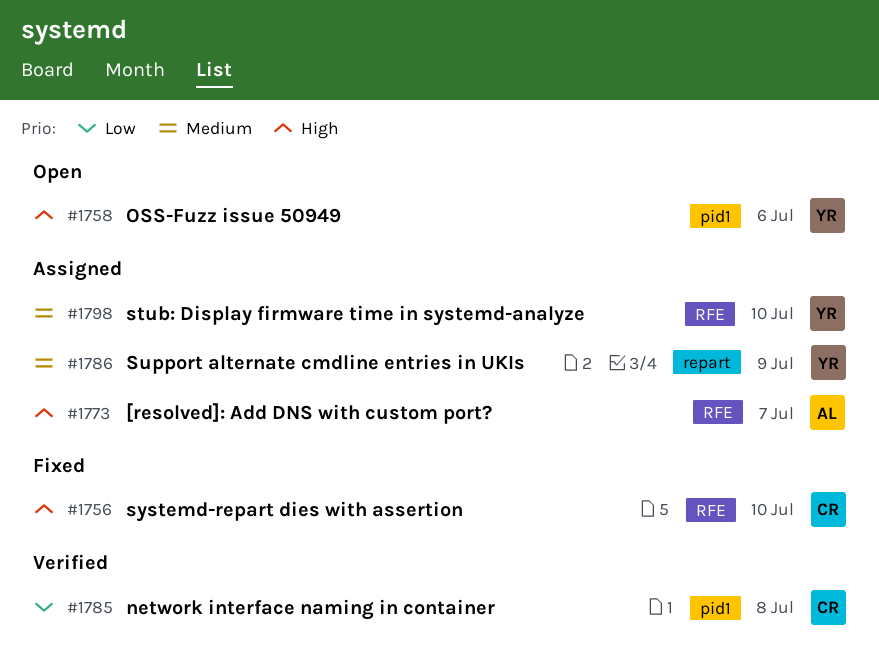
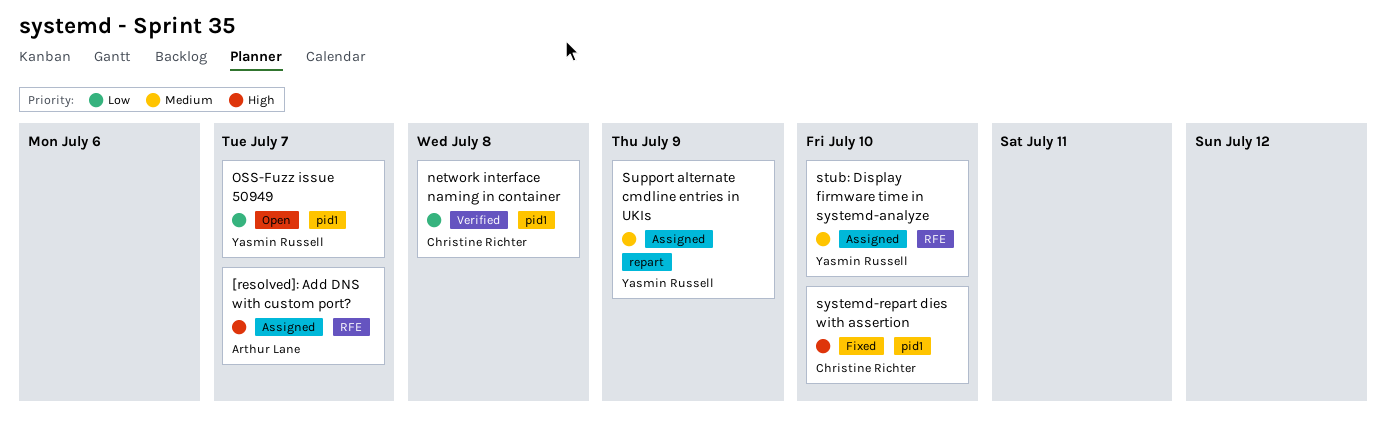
OSS-Fuzz issue 50949, priority: High -> Low
OSS-Fuzz issue 50949, due: Jul 6 -> Jul 7
systemd-repart dies with assertion, label: RFE -> pid1

